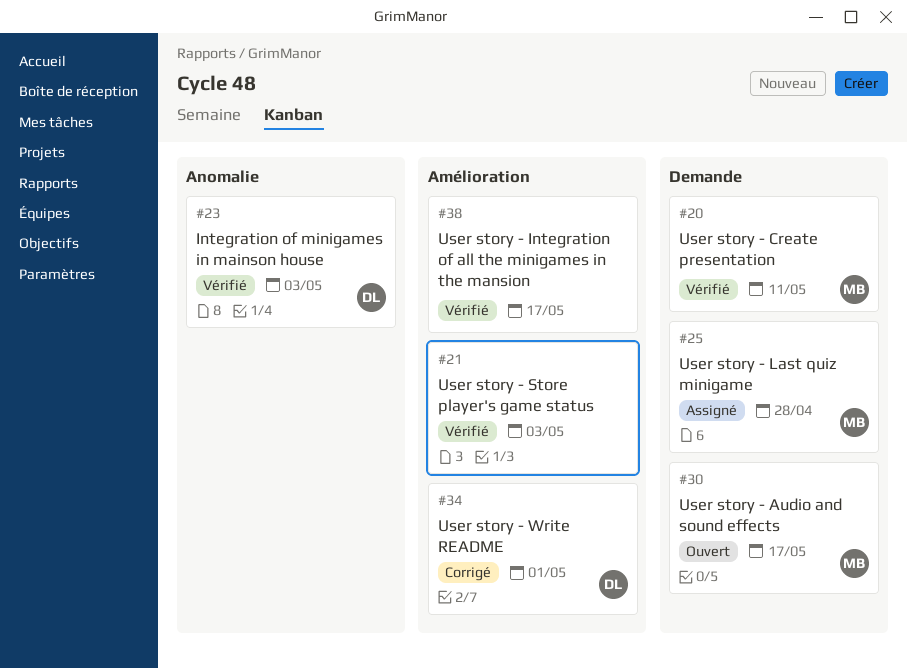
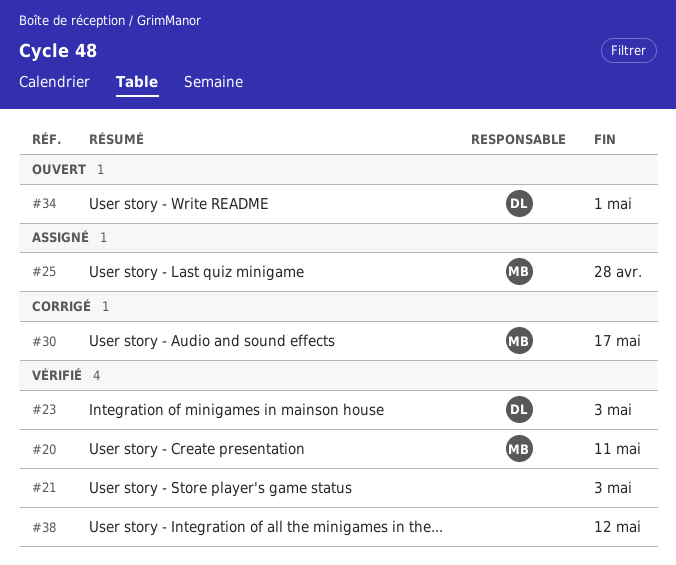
#30, status: Ouvert -> Corrigé
#34, status: Corrigé -> Ouvert
#38, due: May 17 -> May 12

